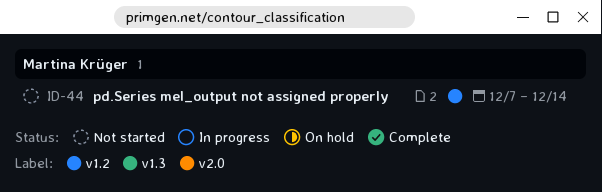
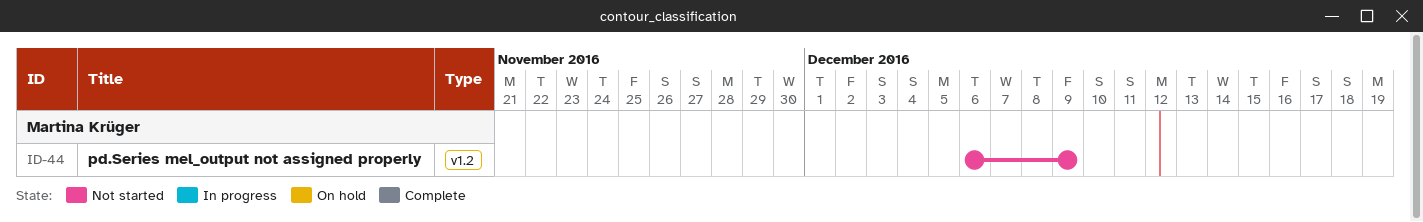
ID-44, start: Dec 7 -> Dec 6
ID-44, due: Dec 14 -> Dec 9

